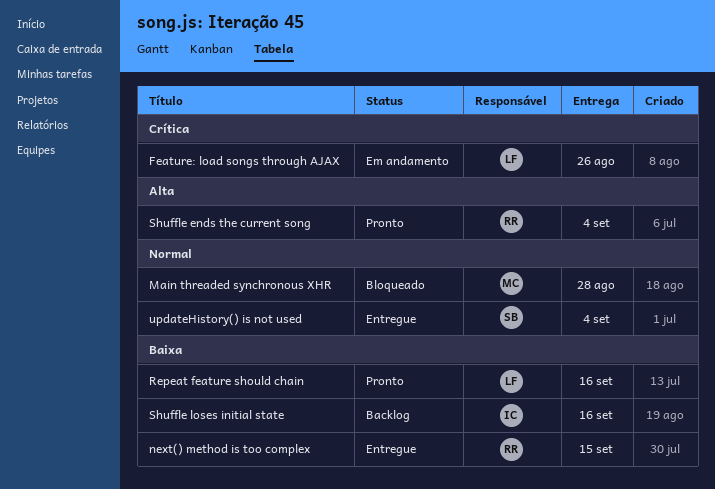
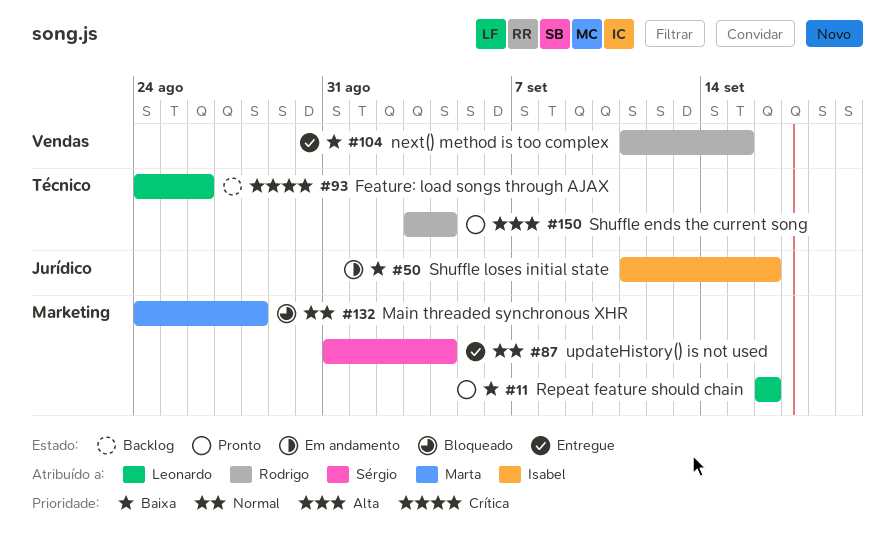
Feature: load songs through AJAX, status: Em andamento -> Backlog
Shuffle loses initial state, status: Backlog -> Em andamento

